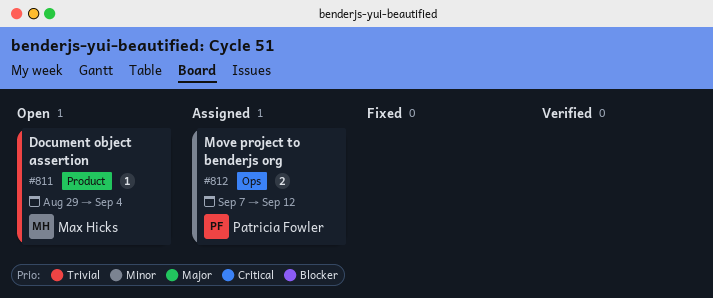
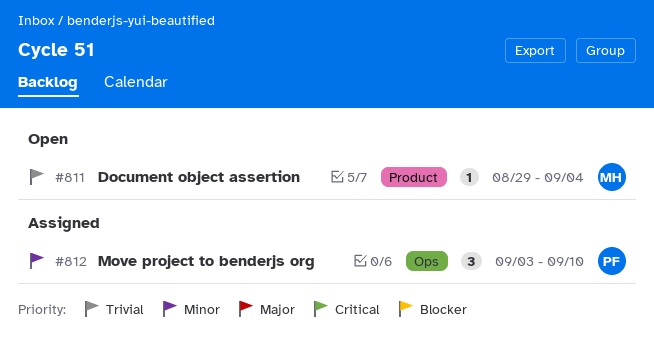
#812, estimate: 2 -> 3
#812, start: Sep 7 -> Sep 3
#812, due: Sep 12 -> Sep 10

